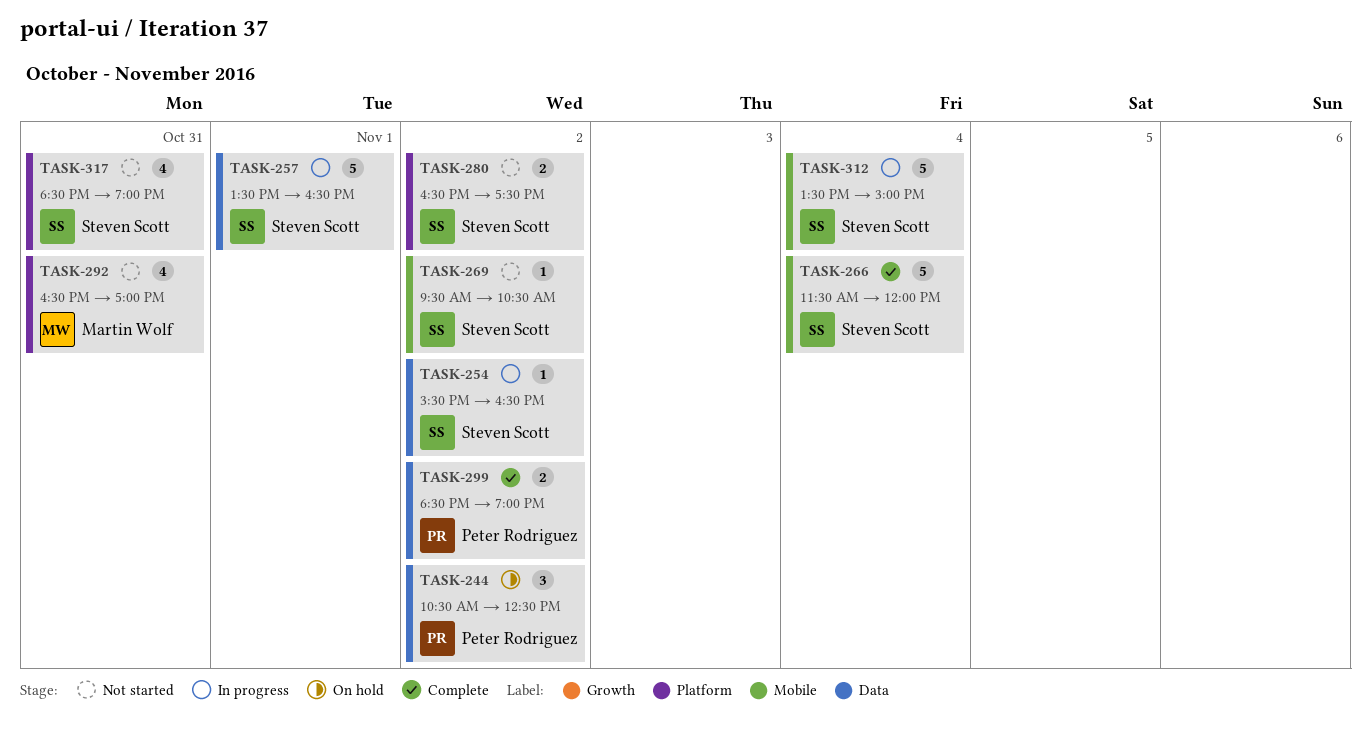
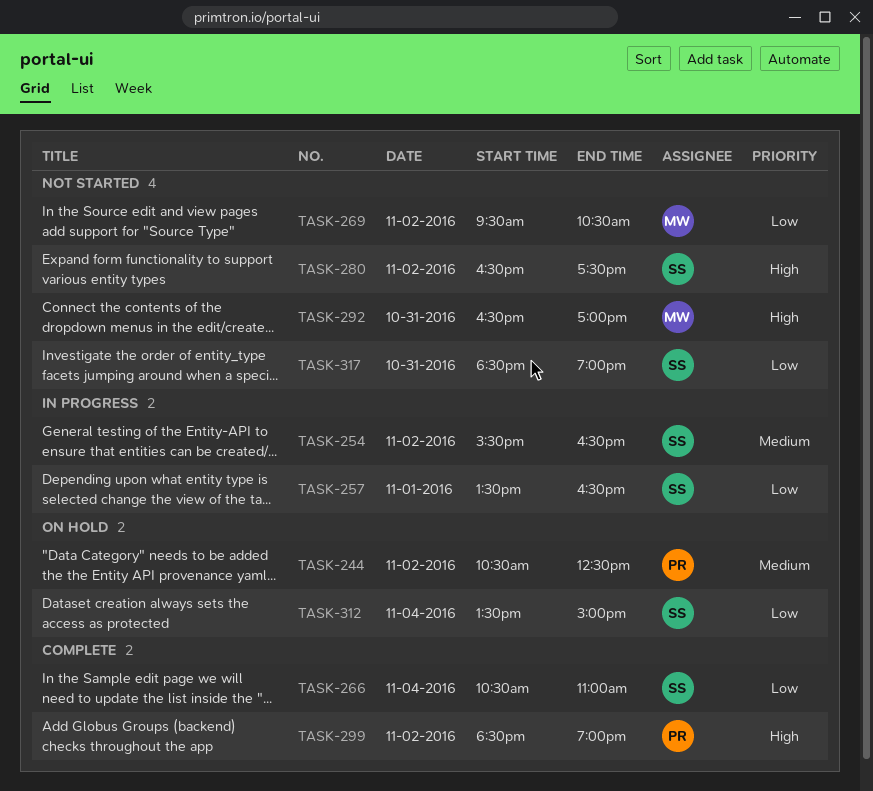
TASK-266, begins: 11:30 -> 10:30
TASK-266, ends: 12:00 -> 11:00
TASK-269, owner: Steven Scott -> Martin Wolf
TASK-312, status: In progress -> On hold

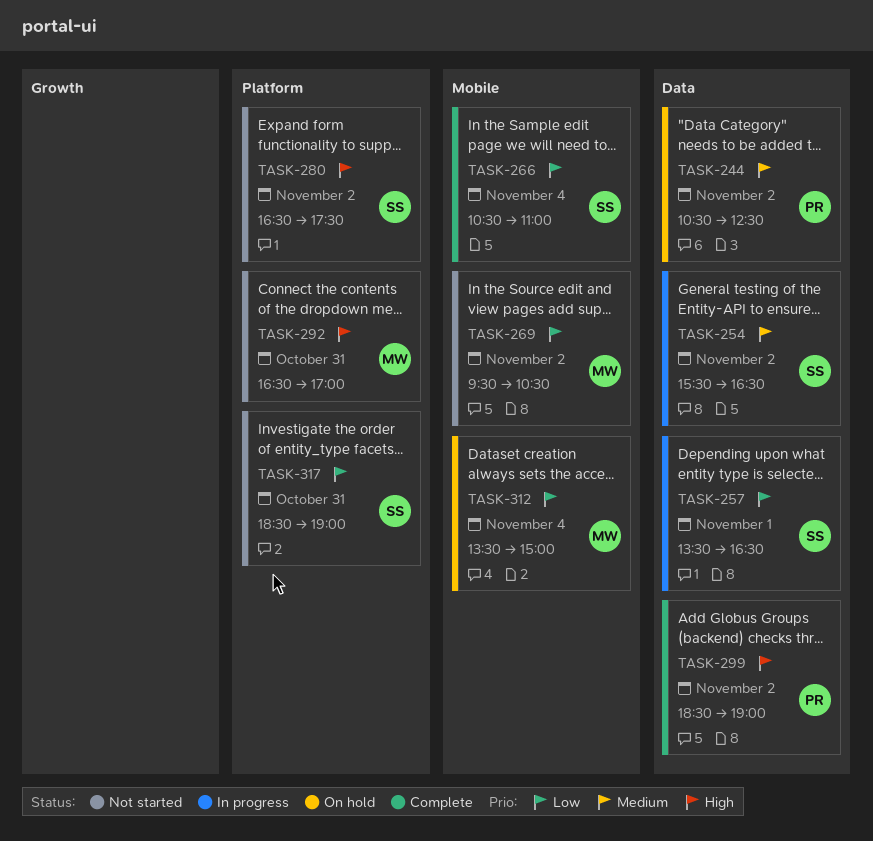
TASK-312, owner: SS -> MW

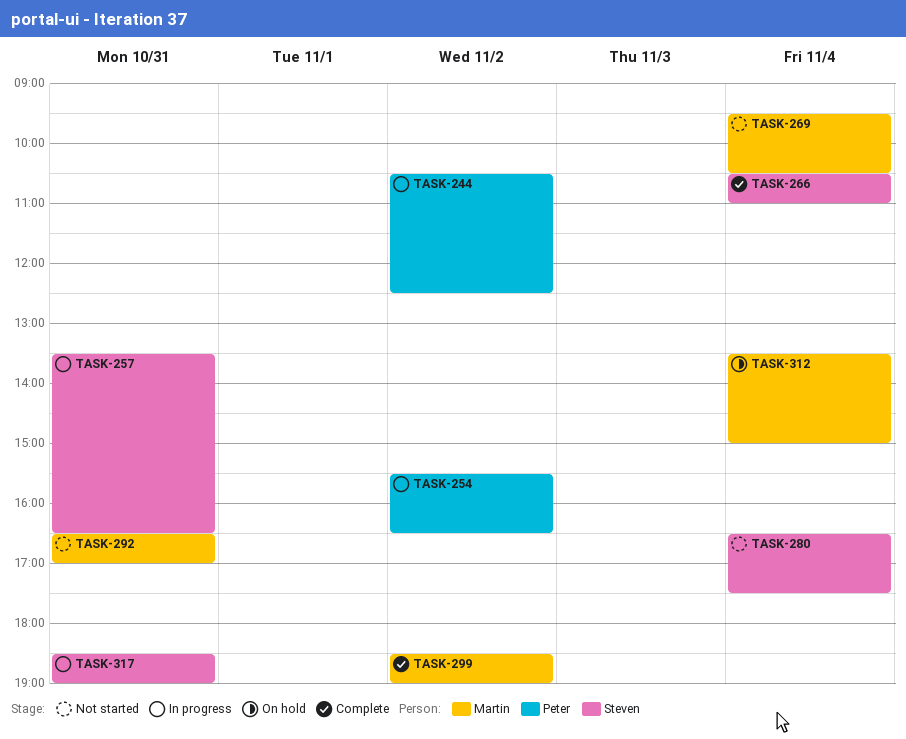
TASK-244, status: On hold -> In progress
TASK-254, owner: Steven -> Peter
TASK-257, day: Nov 1 -> Oct 31
TASK-269, day: Nov 2 -> Nov 4
TASK-280, day: Nov 2 -> Nov 4
TASK-299, owner: Peter -> Martin
TASK-317, status: Not started -> In progress

